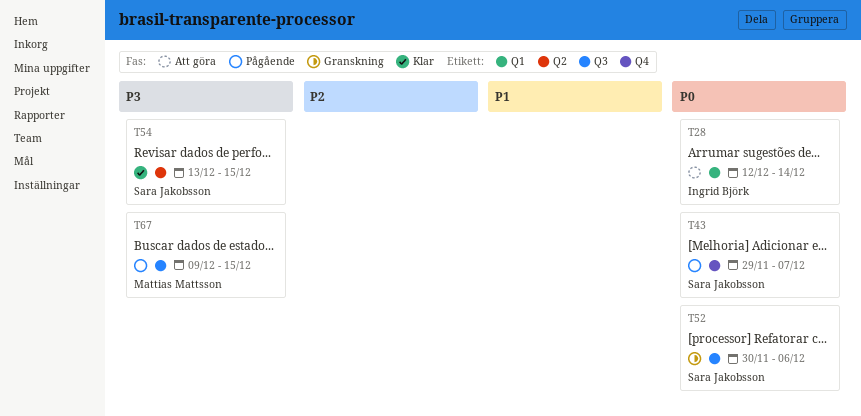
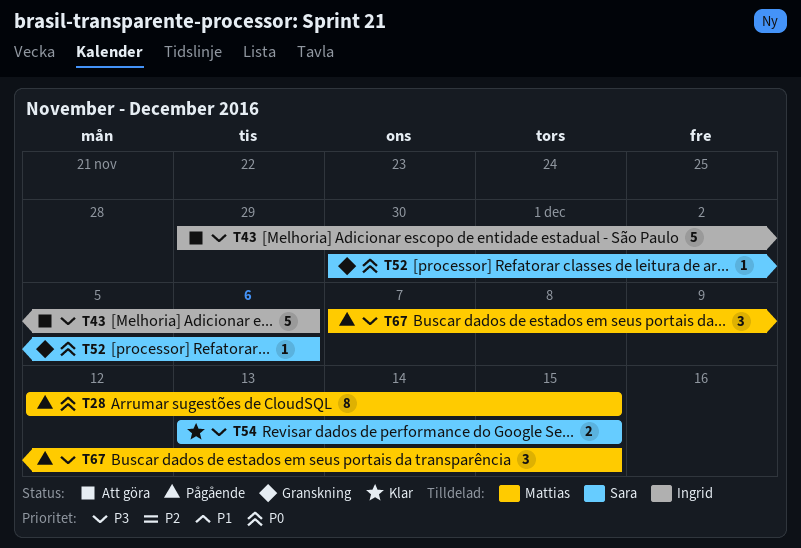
T28, status: Att göra -> Pågående
T28, owner: Ingrid Björk -> Mattias Mattsson
T28, due: Dec 14 -> Dec 15
T43, status: Pågående -> Att göra
T43, owner: Sara Jakobsson -> Ingrid Björk
T43, priority: P0 -> P3
T43, due: Dec 7 -> Dec 6
T67, start: Dec 9 -> Dec 7

